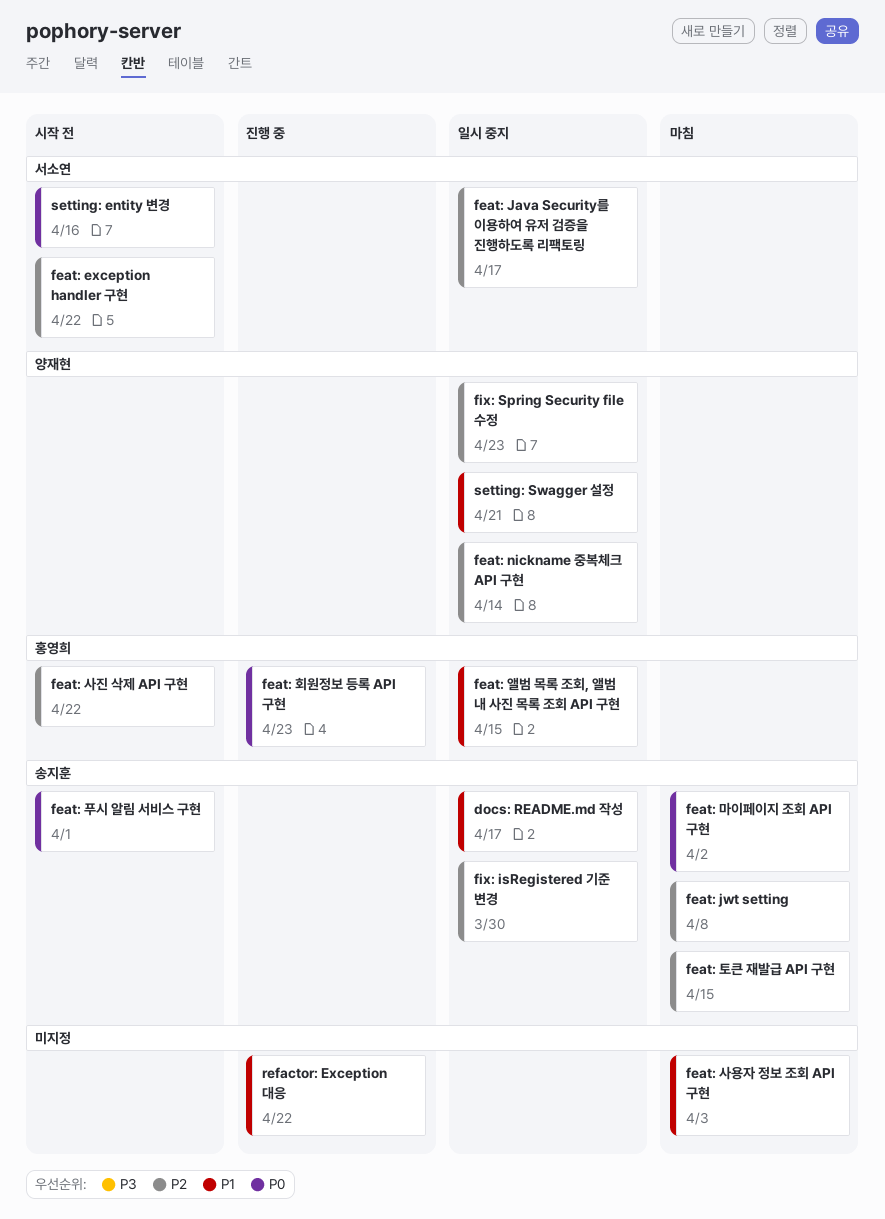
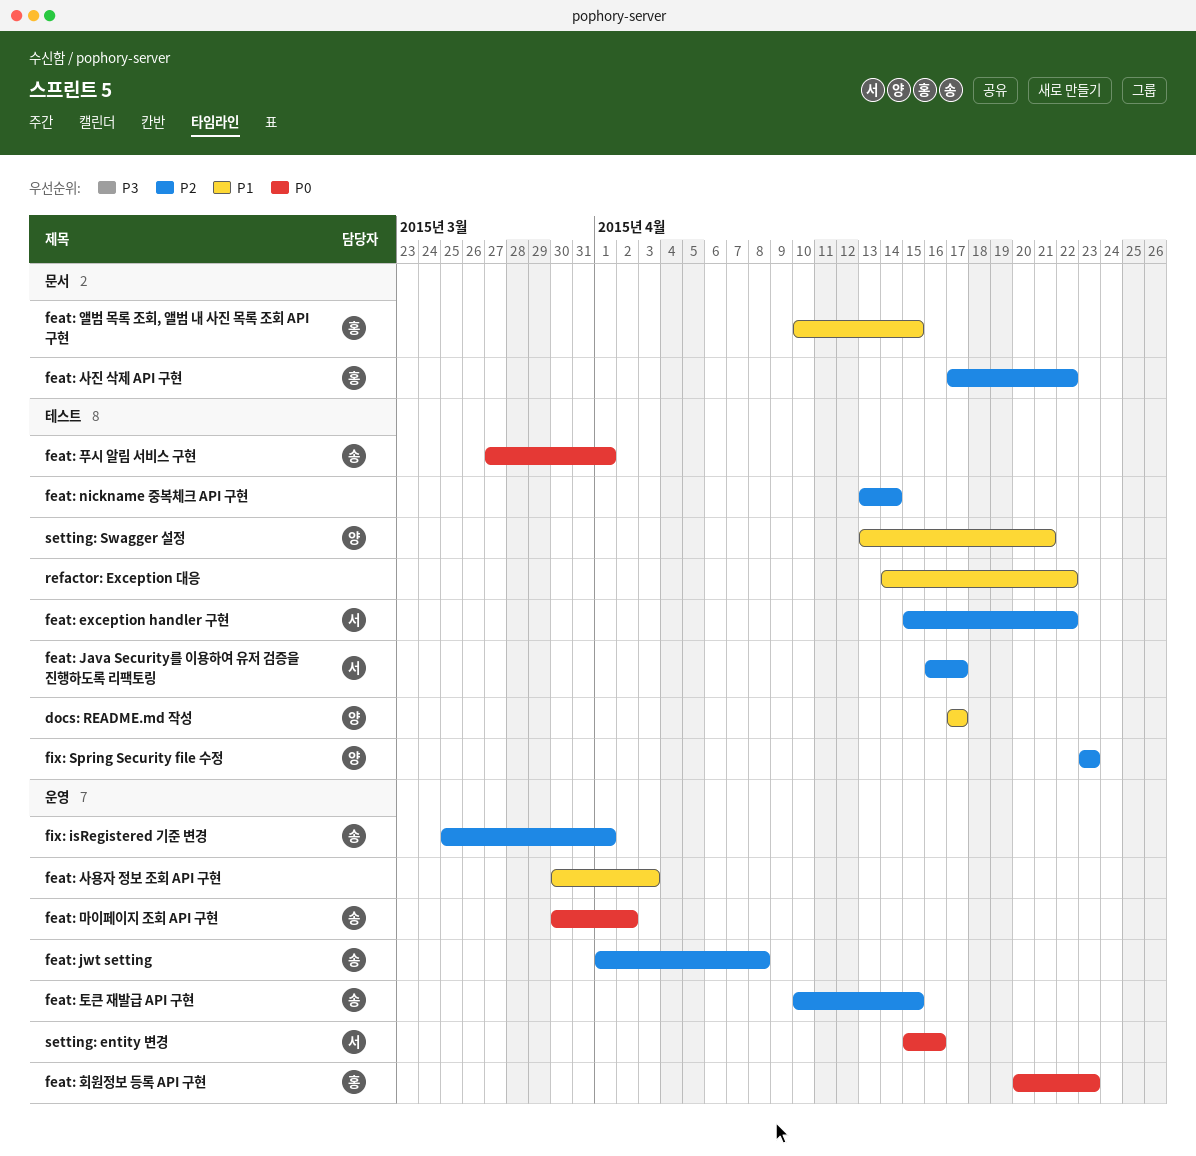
docs: README.md 작성, owner: 송지훈 -> 양재현
feat: nickname 중복체크 API 구현, owner: 양재현 -> none
fix: isRegistered 기준 변경, due: Mar 30 -> Apr 1

